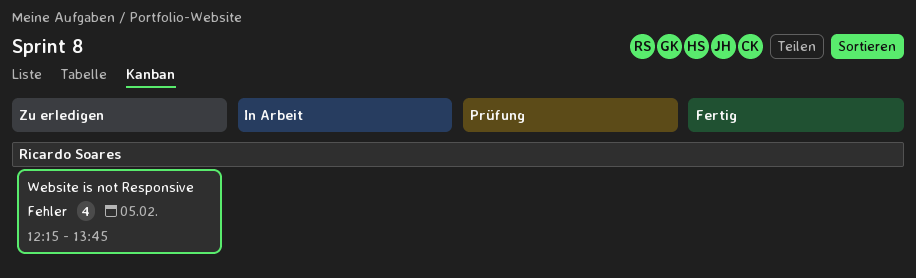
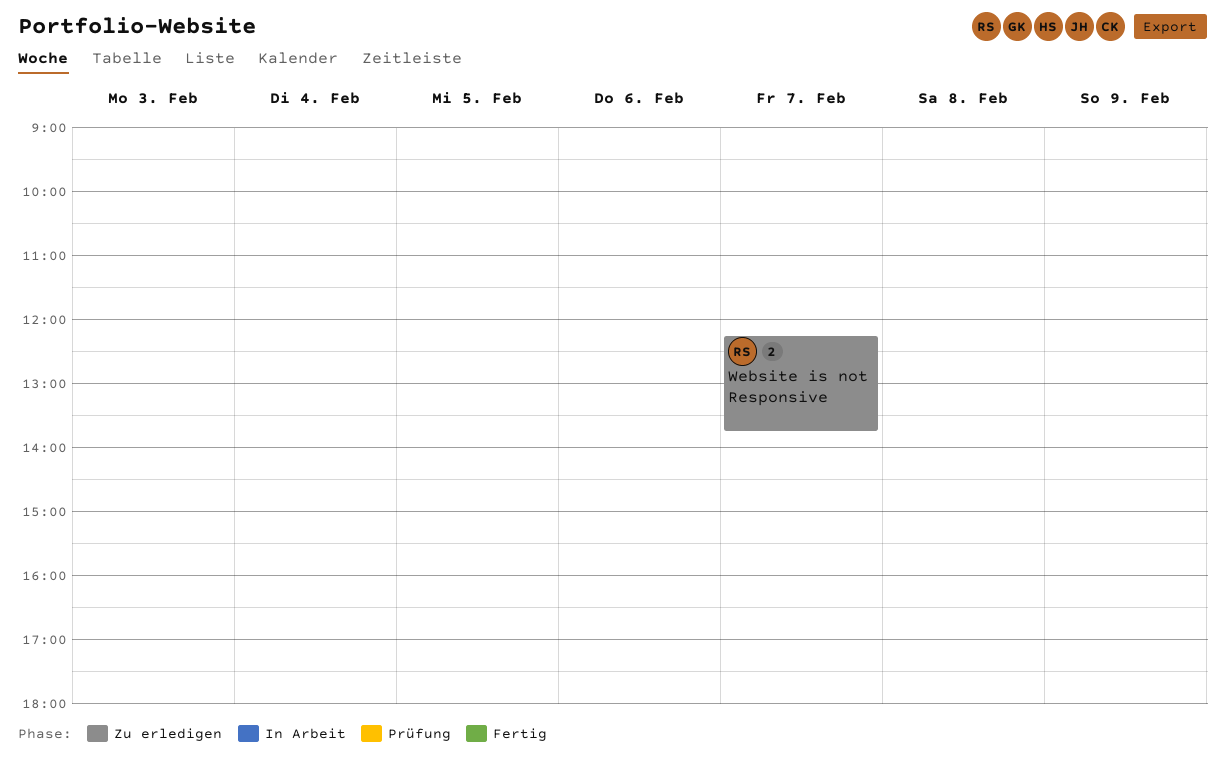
Website is not Responsive, estimate: 4 -> 2
Website is not Responsive, day: Feb 5 -> Feb 7

